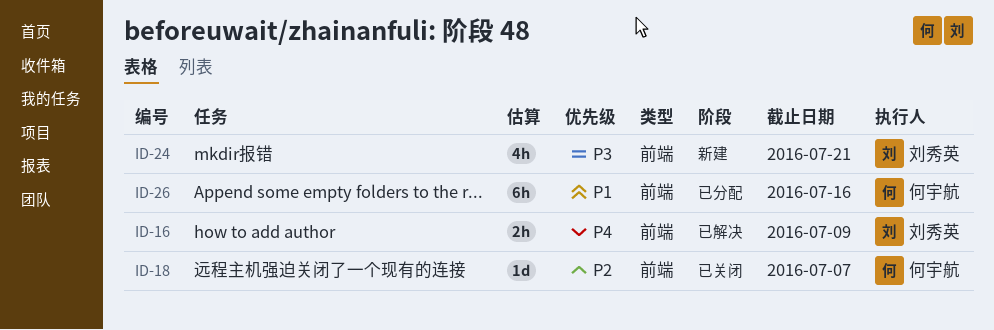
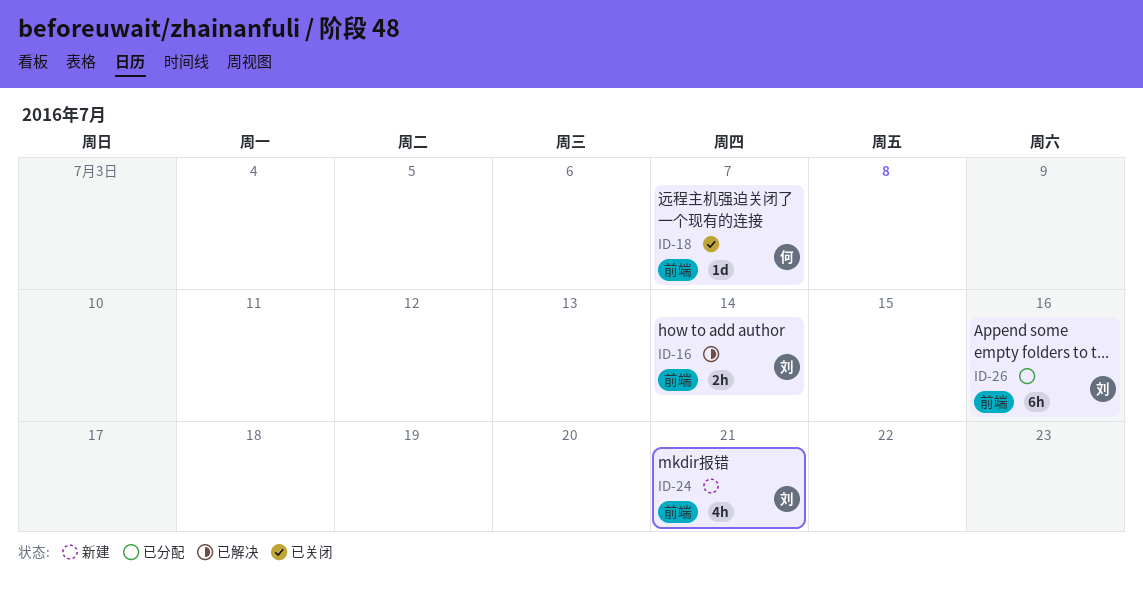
ID-16, due: Jul 9 -> Jul 14
ID-26, owner: 何宇航 -> 刘秀英

